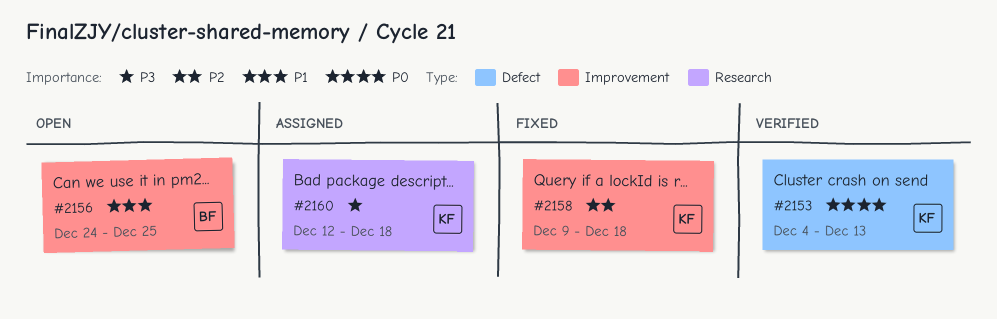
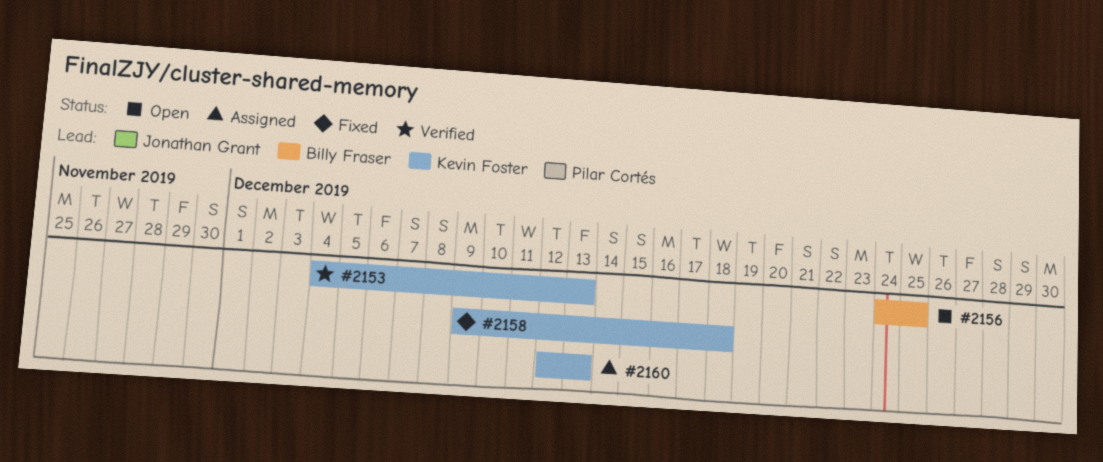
#2160, due: Dec 18 -> Dec 13

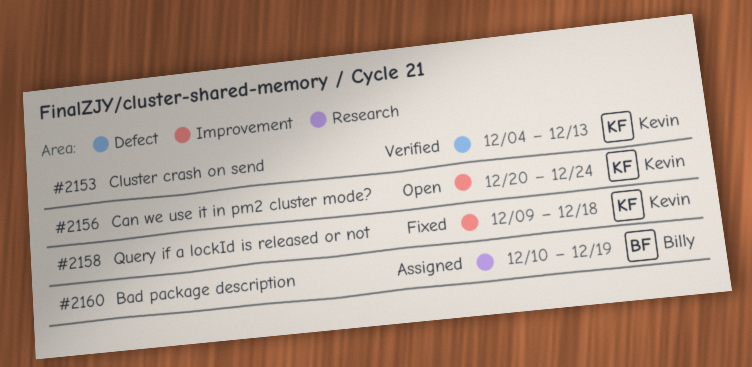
#2156, owner: Billy Fraser -> Kevin Foster
#2156, start: Dec 24 -> Dec 20
#2156, due: Dec 25 -> Dec 24
#2160, owner: Kevin Foster -> Billy Fraser
#2160, start: Dec 12 -> Dec 10
#2160, due: Dec 13 -> Dec 19

